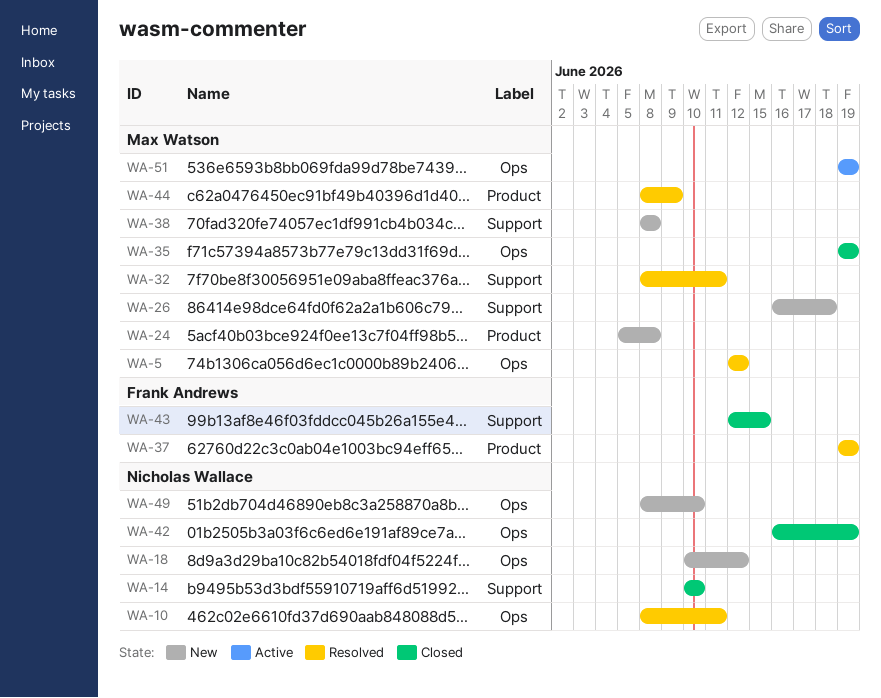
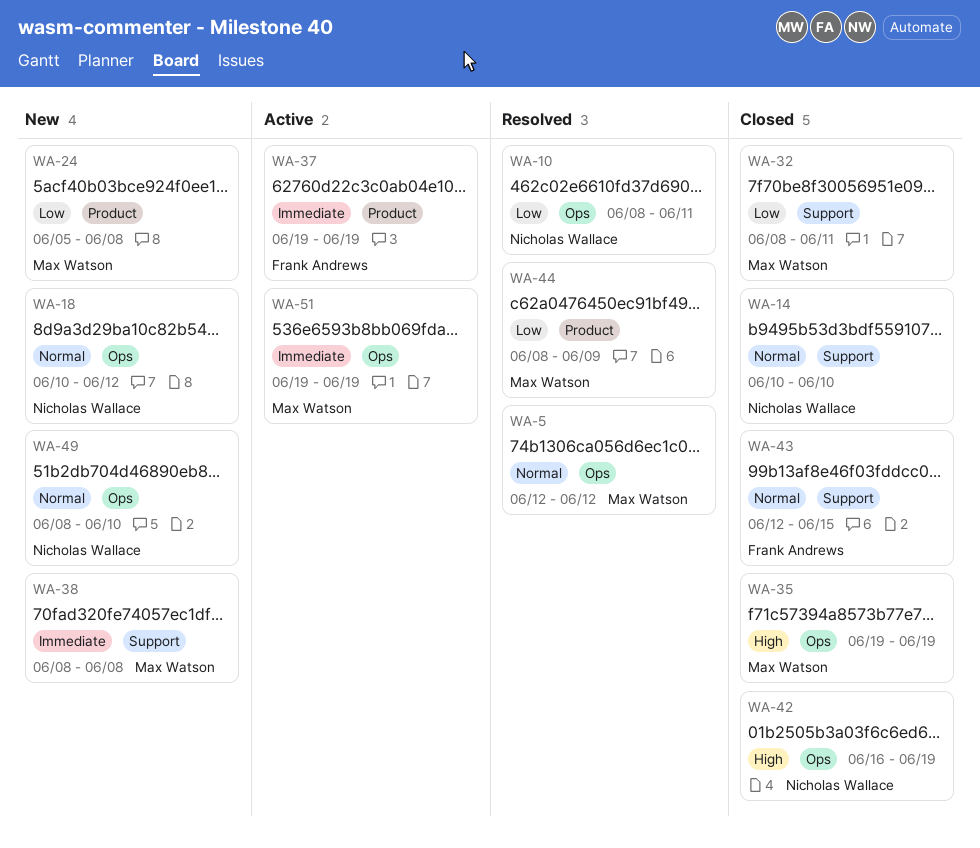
WA-26: present -> none
WA-32, status: Resolved -> Closed
WA-37, status: Resolved -> Active

